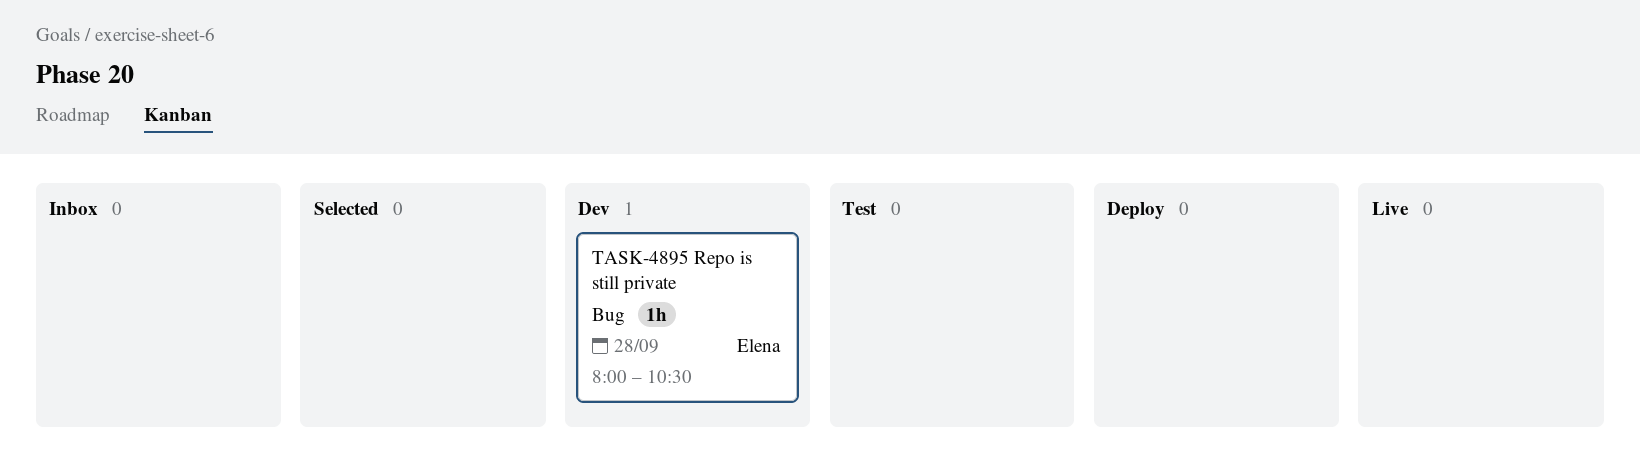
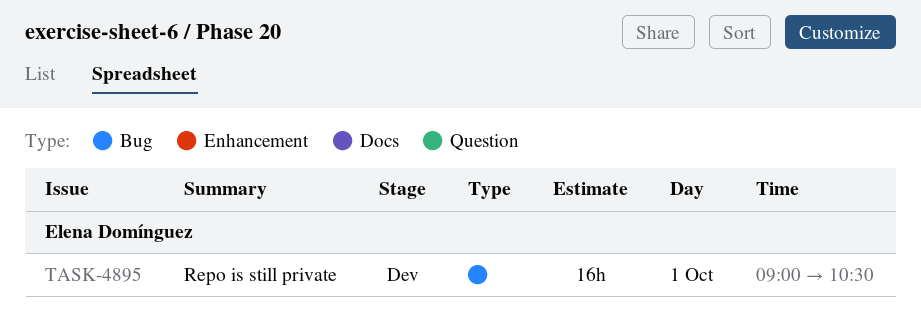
TASK-4895, estimate: 1h -> 16h
TASK-4895, day: Sep 28 -> Oct 1
TASK-4895, begins: 08:00 -> 09:00

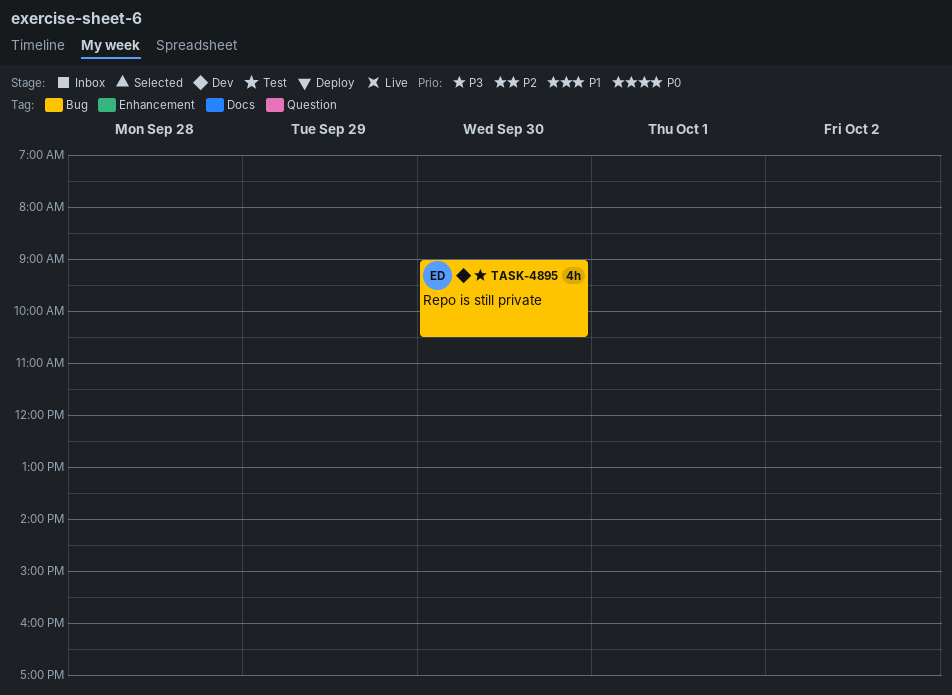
TASK-4895, estimate: 16h -> 4h
TASK-4895, day: Oct 1 -> Sep 30

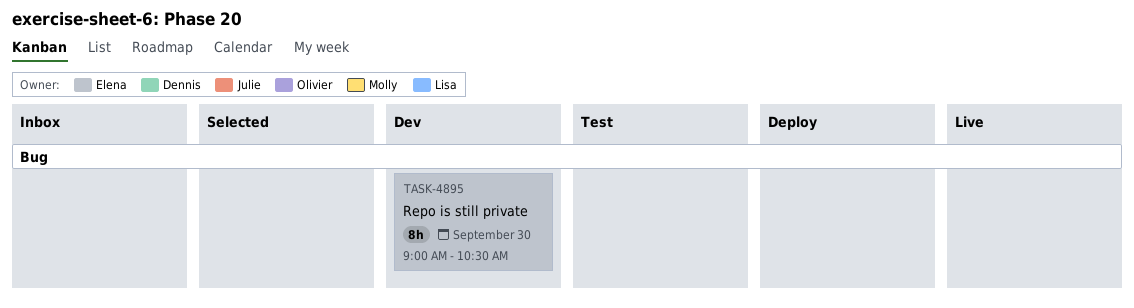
TASK-4895, estimate: 4h -> 8h

